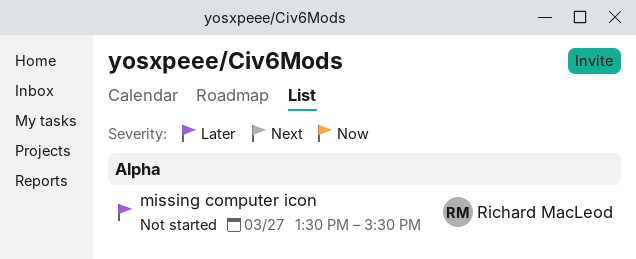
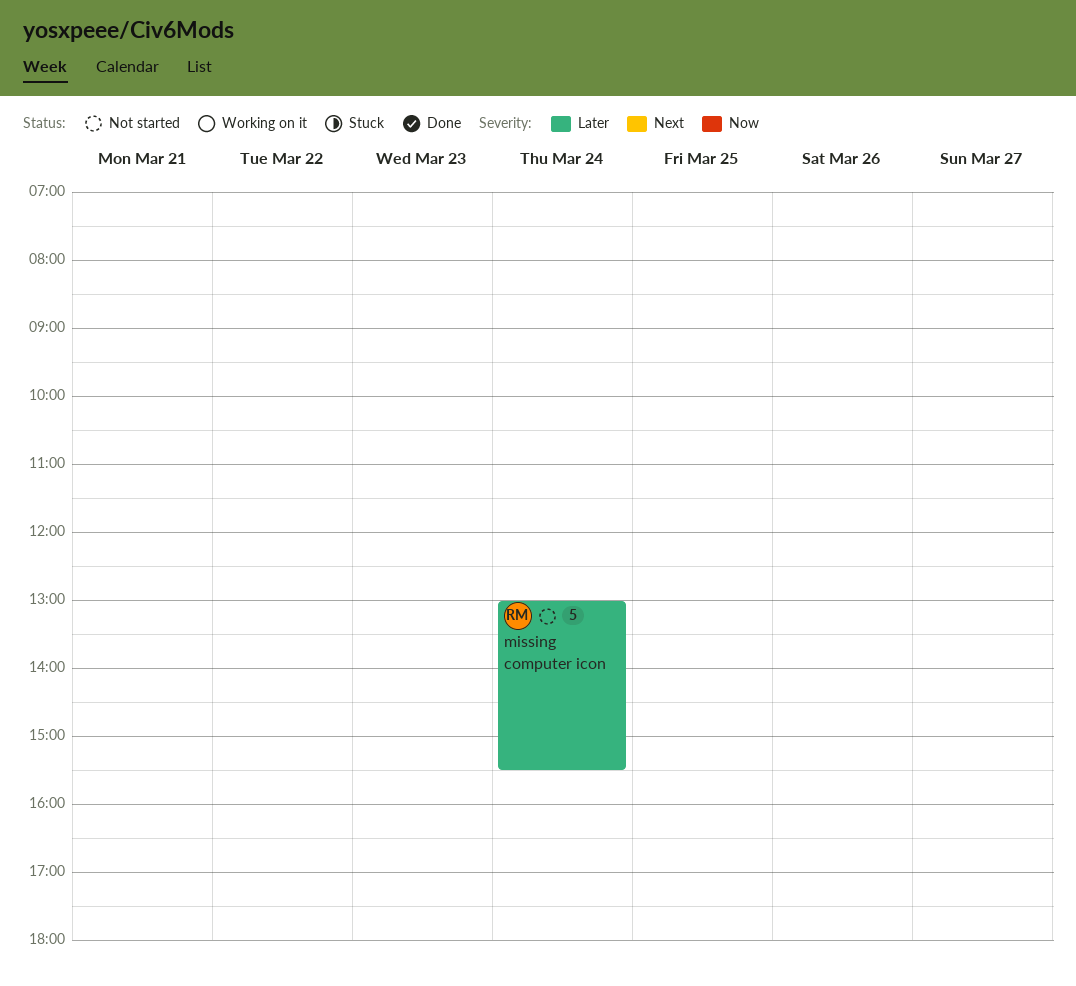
missing computer icon, day: Mar 27 -> Mar 24
missing computer icon, begins: 13:30 -> 13:00

